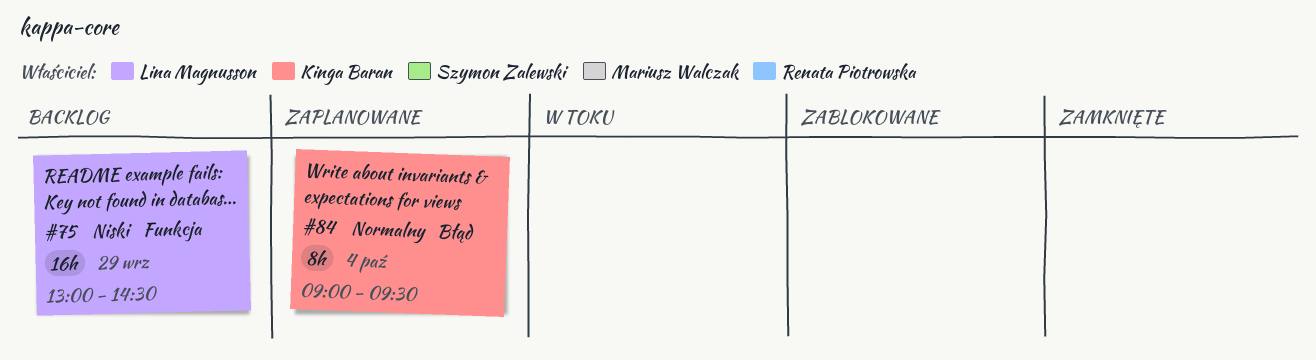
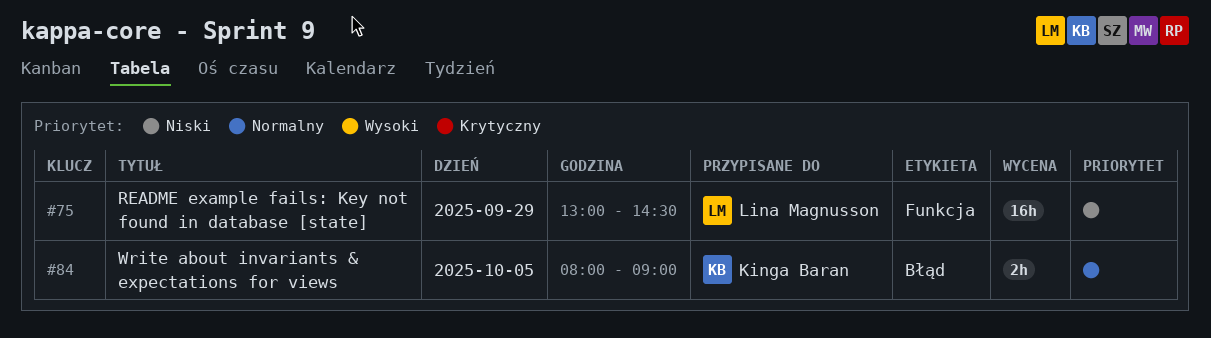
#84, estimate: 8h -> 2h
#84, day: Oct 4 -> Oct 5
#84, begins: 09:00 -> 08:00
#84, ends: 09:30 -> 09:00

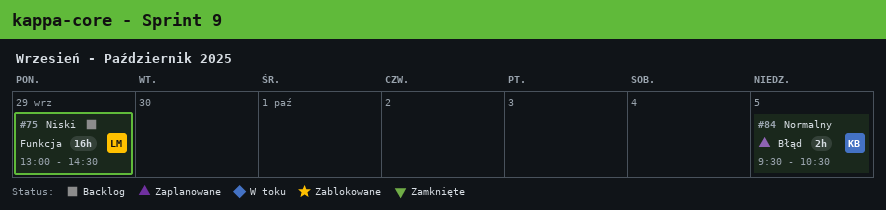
#84, begins: 08:00 -> 09:30
#84, ends: 09:00 -> 10:30

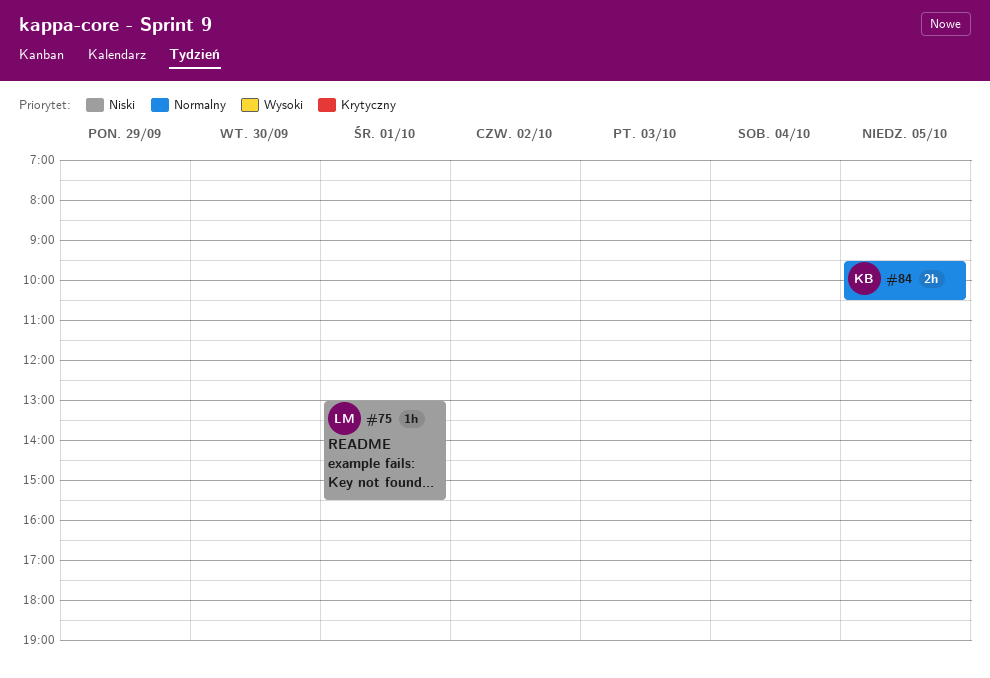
#75, estimate: 16h -> 1h
#75, day: Sep 29 -> Oct 1
#75, ends: 14:30 -> 15:30

